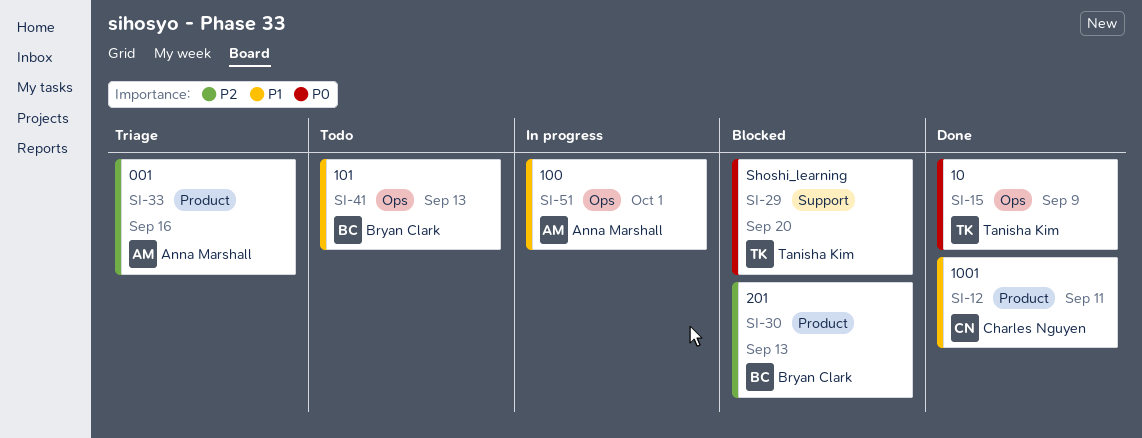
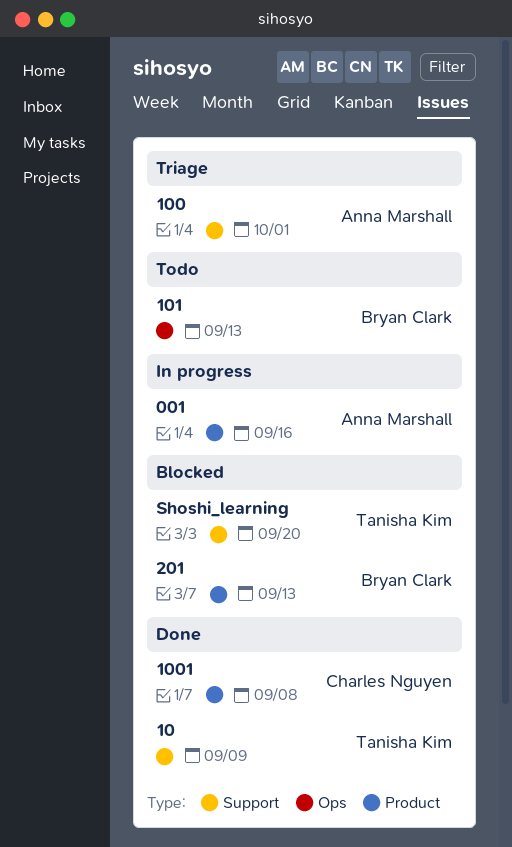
001, status: Triage -> In progress
10, label: Ops -> Support
100, status: In progress -> Triage
100, label: Ops -> Support
1001, due: Sep 11 -> Sep 8

